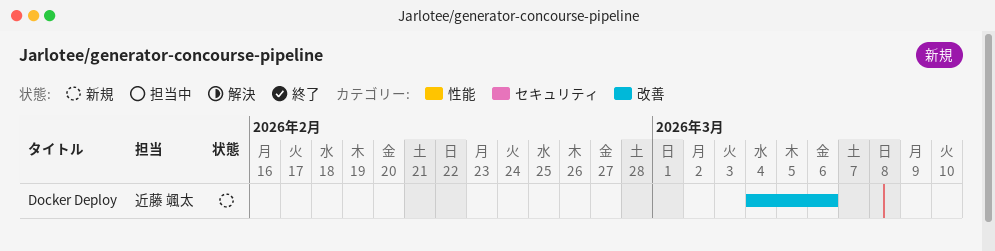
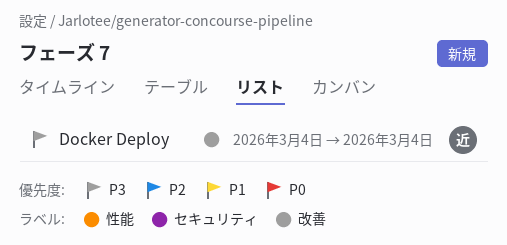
Docker Deploy, due: Mar 6 -> Mar 4

